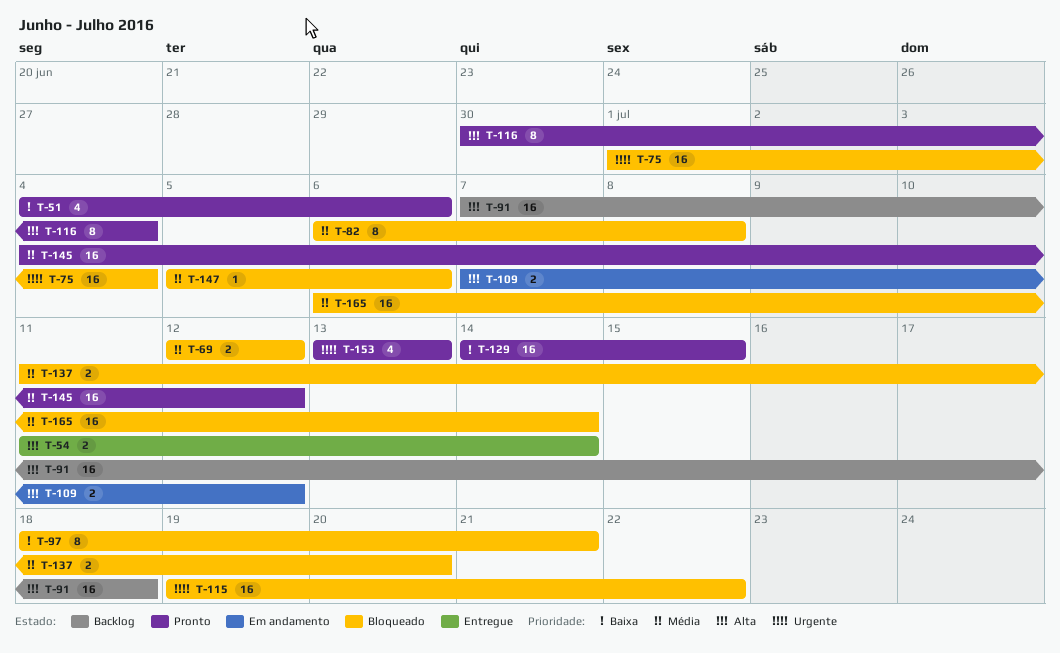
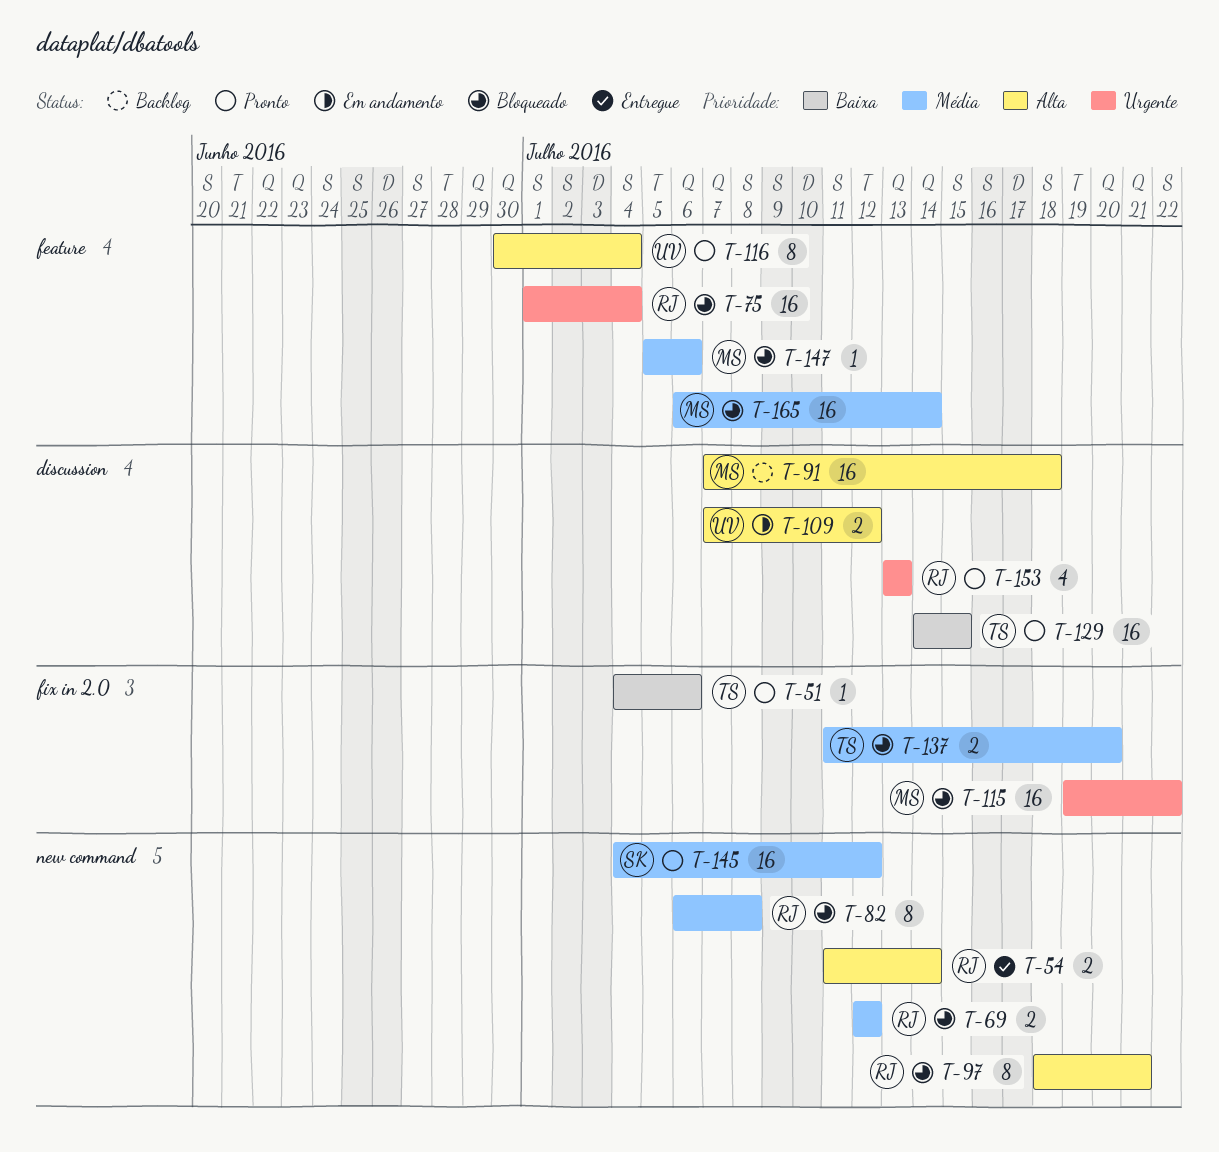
T-51, estimate: 4 -> 1
T-97, priority: Baixa -> Alta

